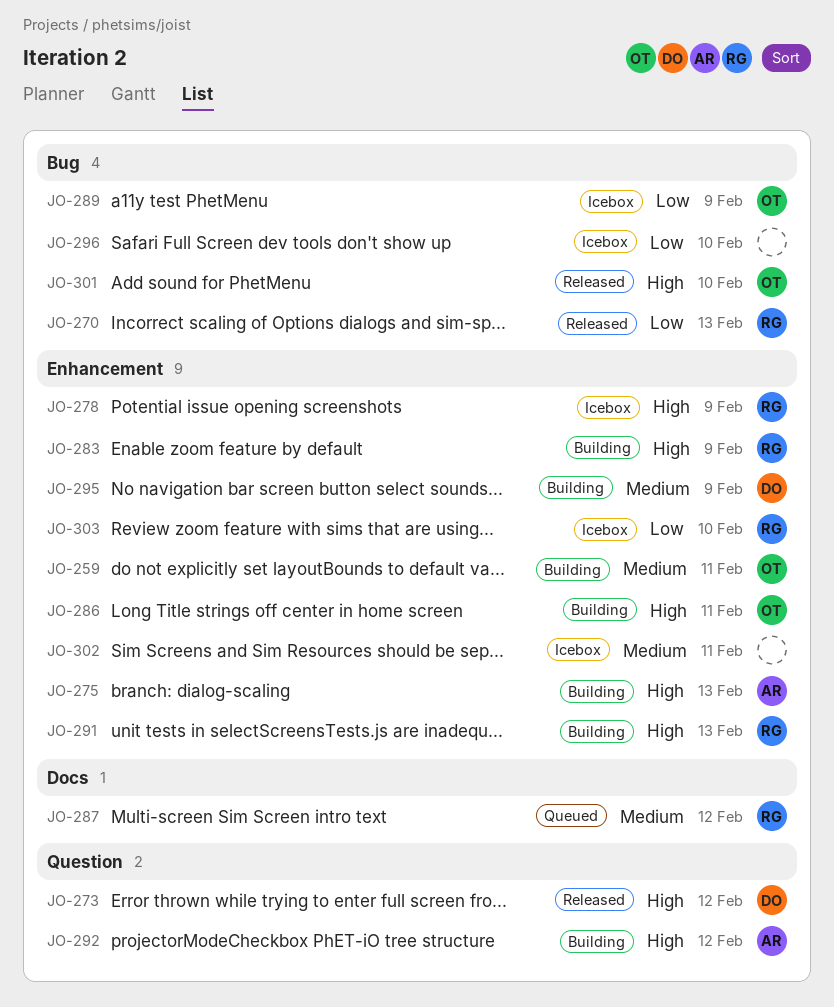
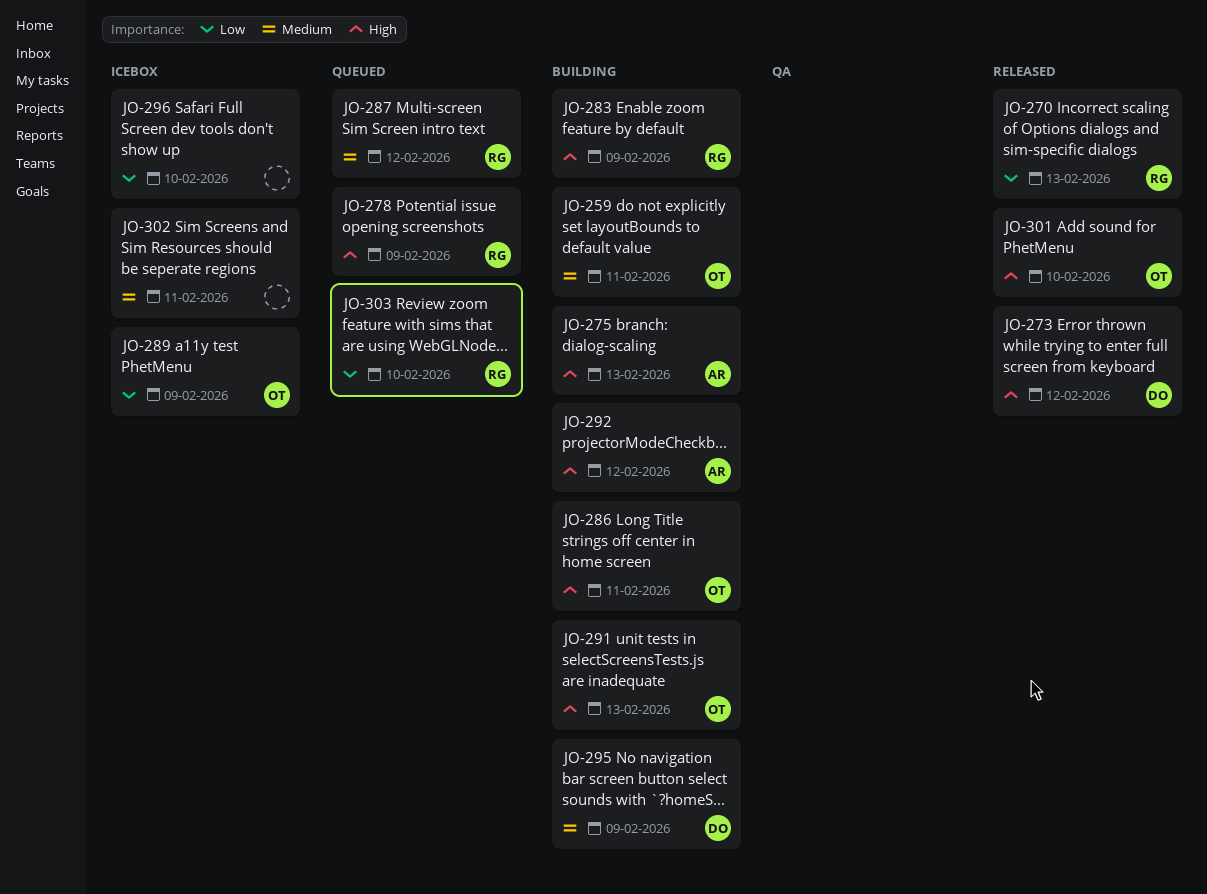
JO-278, status: Icebox -> Queued
JO-291, owner: RG -> OT
JO-303, status: Icebox -> Queued

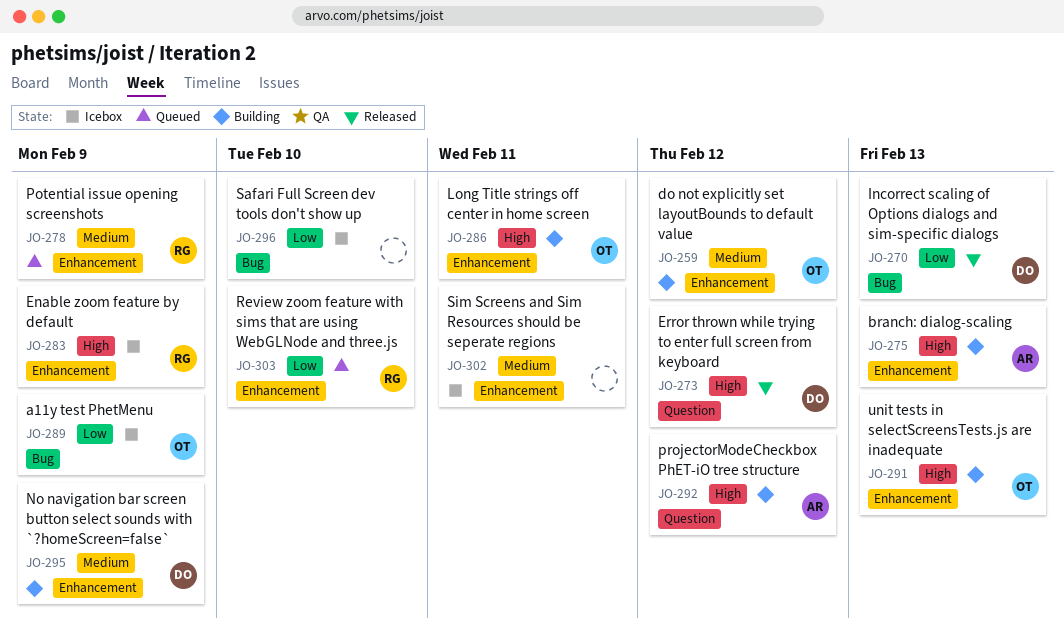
JO-259, due: Feb 11 -> Feb 12
JO-270, owner: RG -> DO
JO-278, priority: High -> Medium
JO-283, status: Building -> Icebox
JO-287: present -> none
JO-301: present -> none

